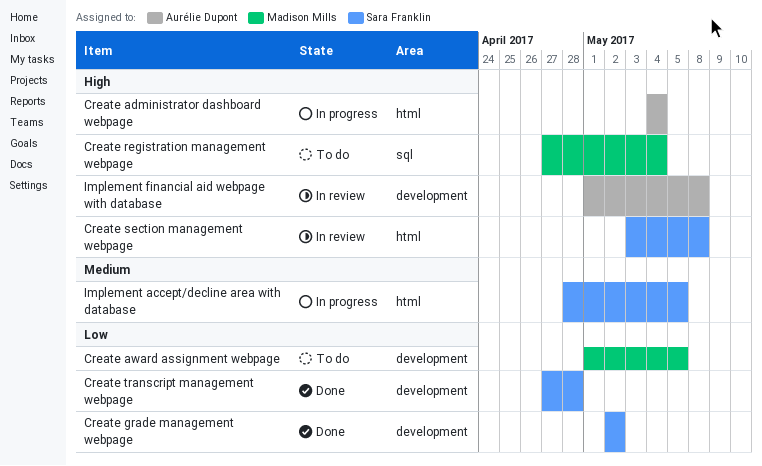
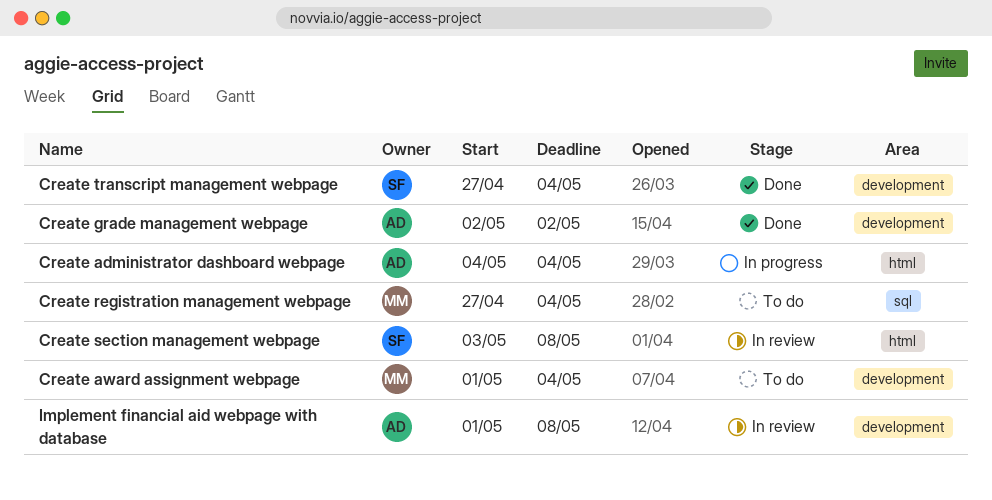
Create award assignment webpage, due: May 5 -> May 4
Create grade management webpage, owner: Sara Franklin -> Aurélie Dupont
Create transcript management webpage, due: Apr 28 -> May 4
Implement accept/decline area with database: present -> none

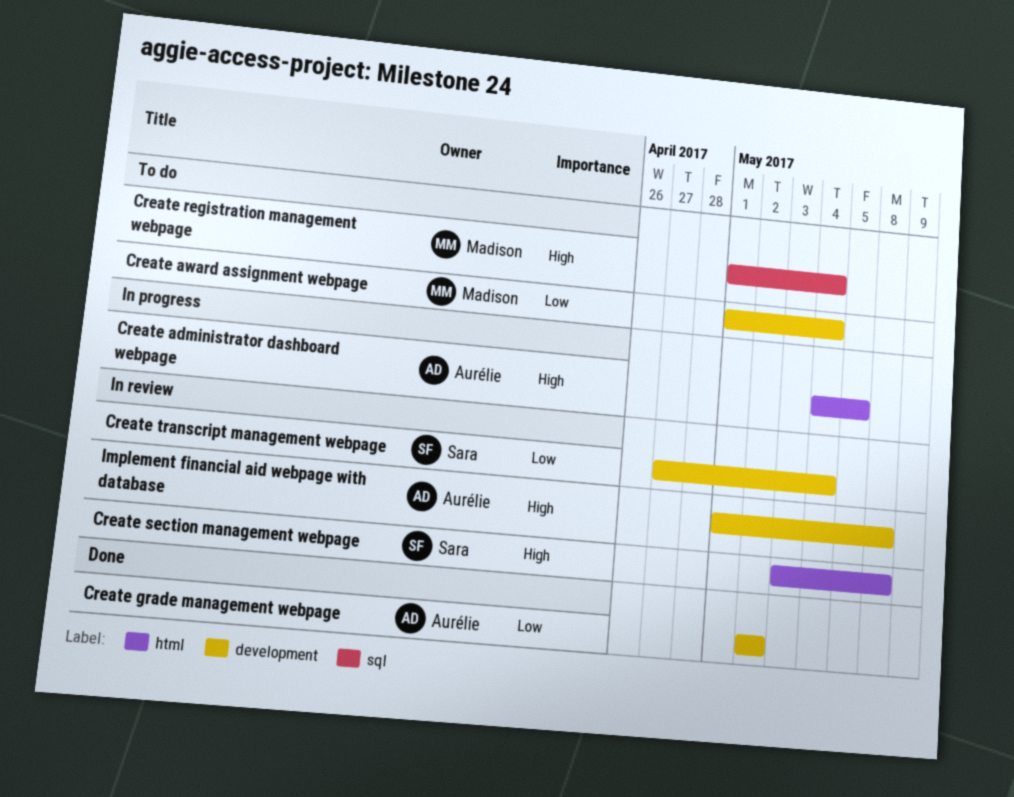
Create administrator dashboard webpage, due: May 4 -> May 5
Create registration management webpage, start: Apr 27 -> May 1
Create transcript management webpage, status: Done -> In review

